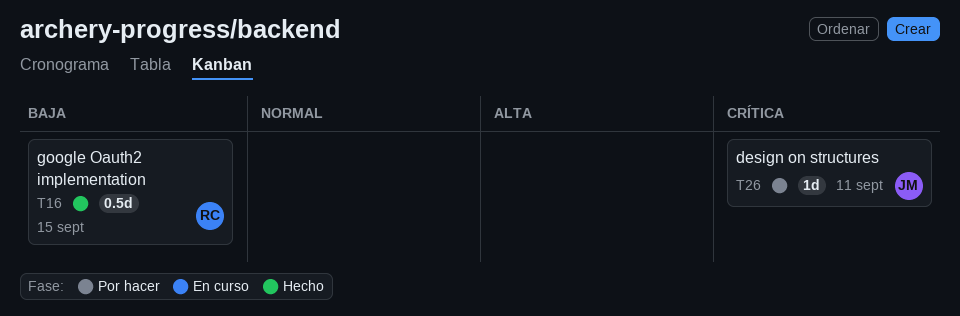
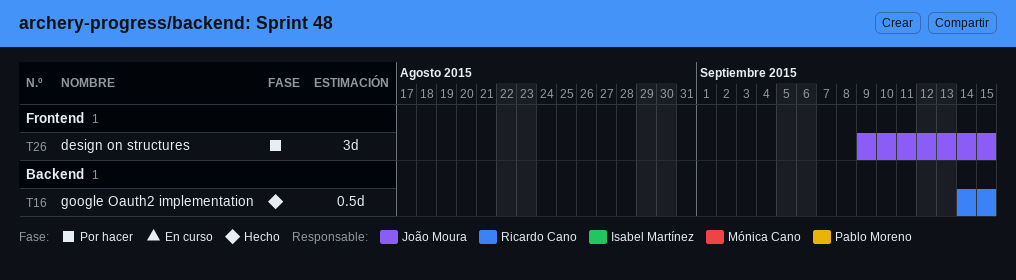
T26, estimate: 1d -> 3d
T26, due: Sep 11 -> Sep 15

